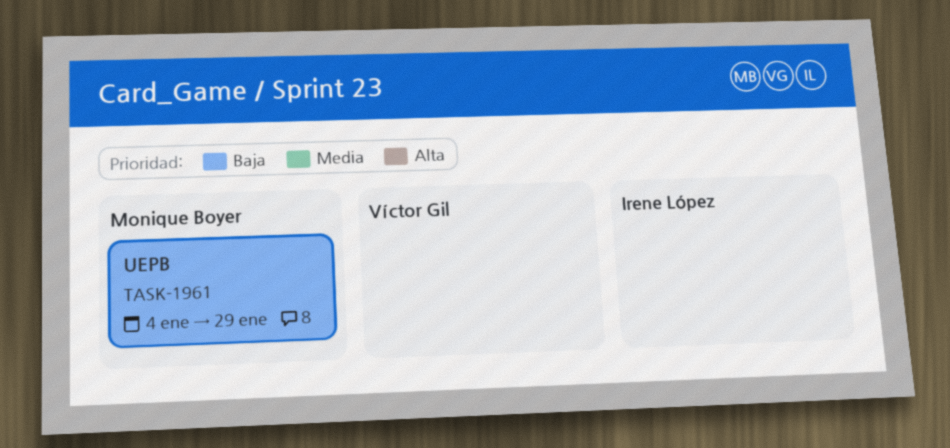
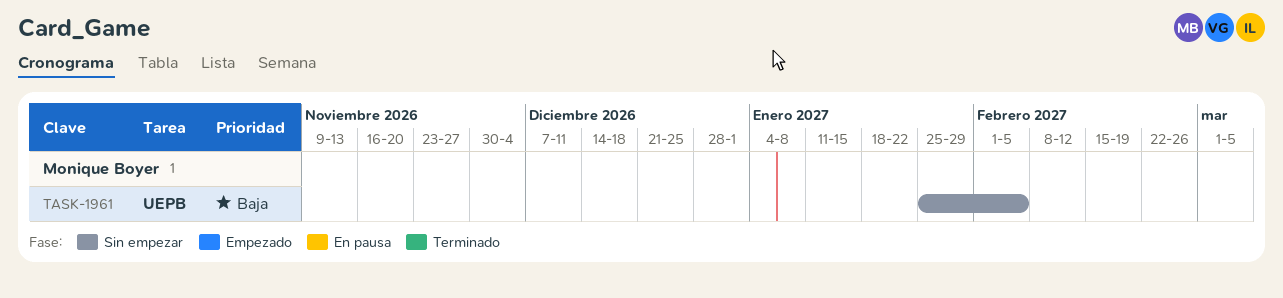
TASK-1961, start: Jan 4 -> Jan 25
TASK-1961, due: Jan 29 -> Feb 5

